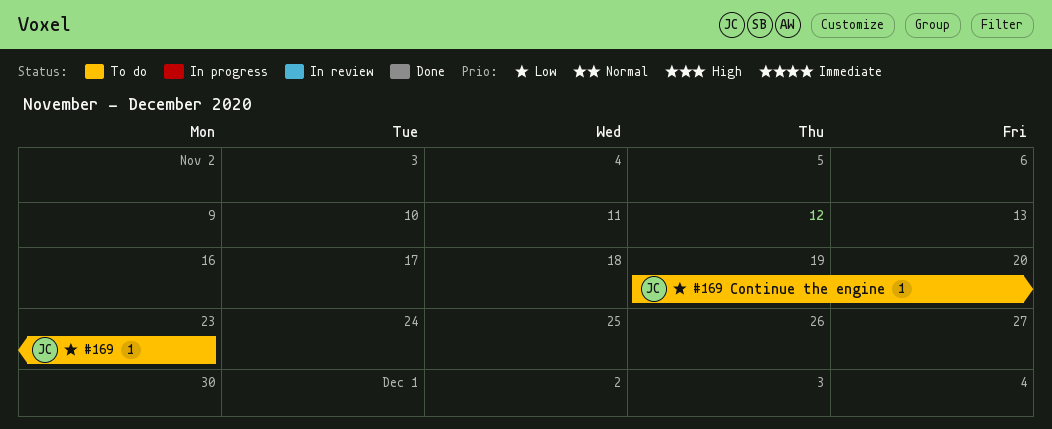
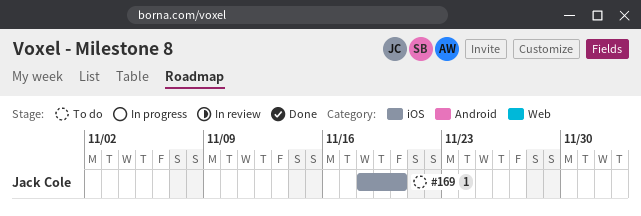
#169, start: Nov 19 -> Nov 18
#169, due: Nov 23 -> Nov 20

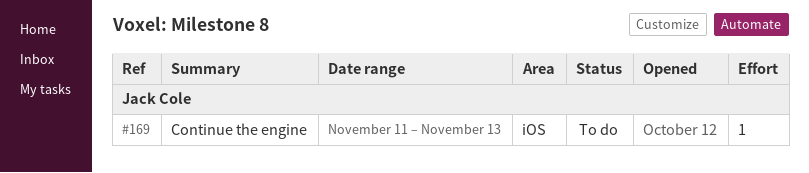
#169, start: Nov 18 -> Nov 11
#169, due: Nov 20 -> Nov 13

